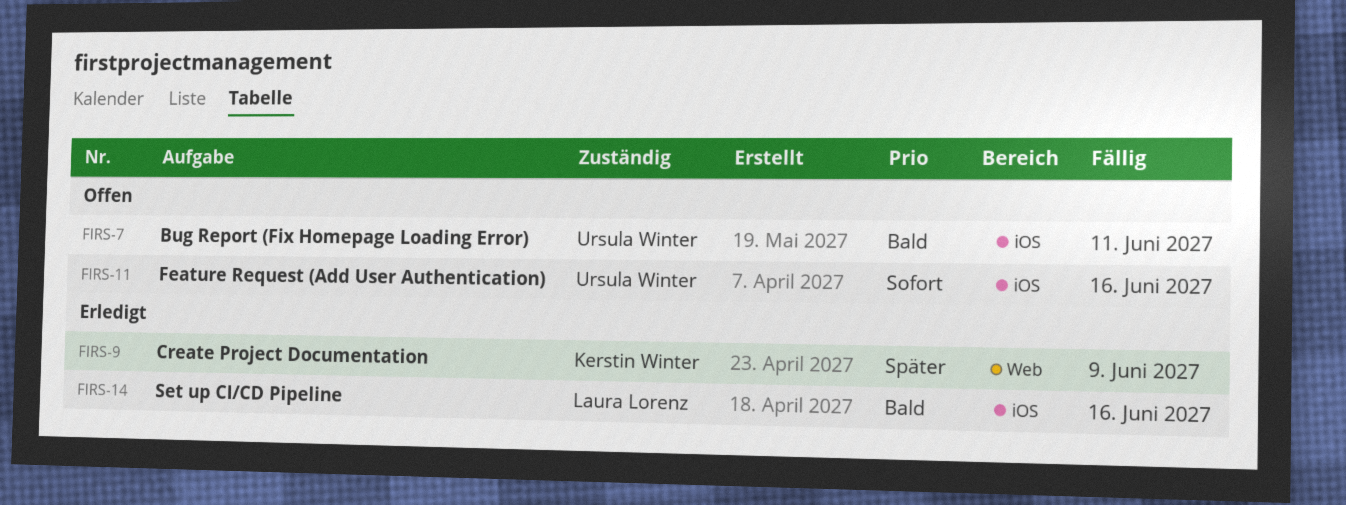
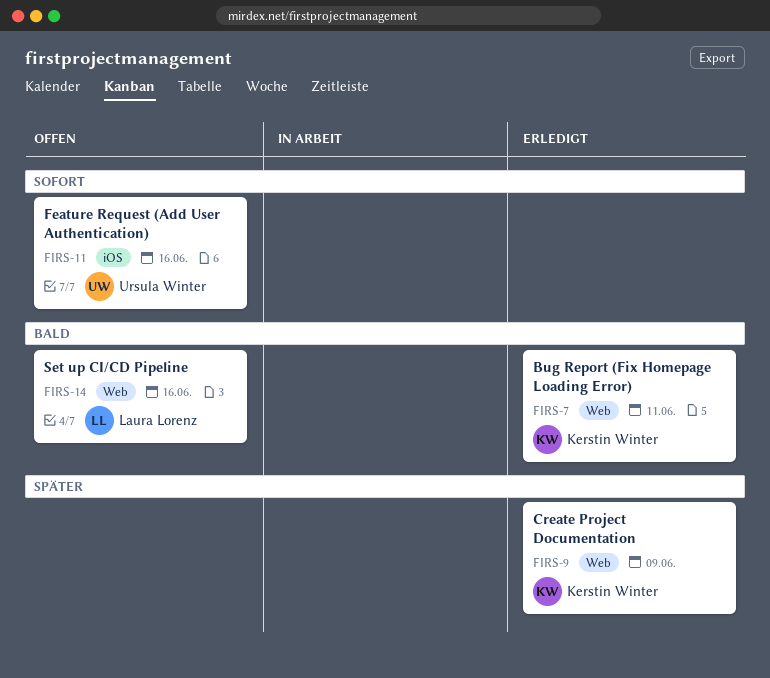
FIRS-7, status: Offen -> Erledigt
FIRS-7, owner: Ursula Winter -> Kerstin Winter
FIRS-7, label: iOS -> Web
FIRS-14, status: Erledigt -> Offen
FIRS-14, label: iOS -> Web

